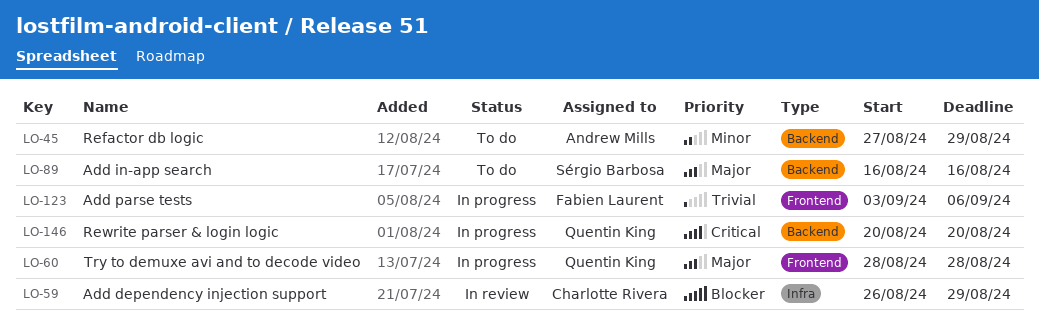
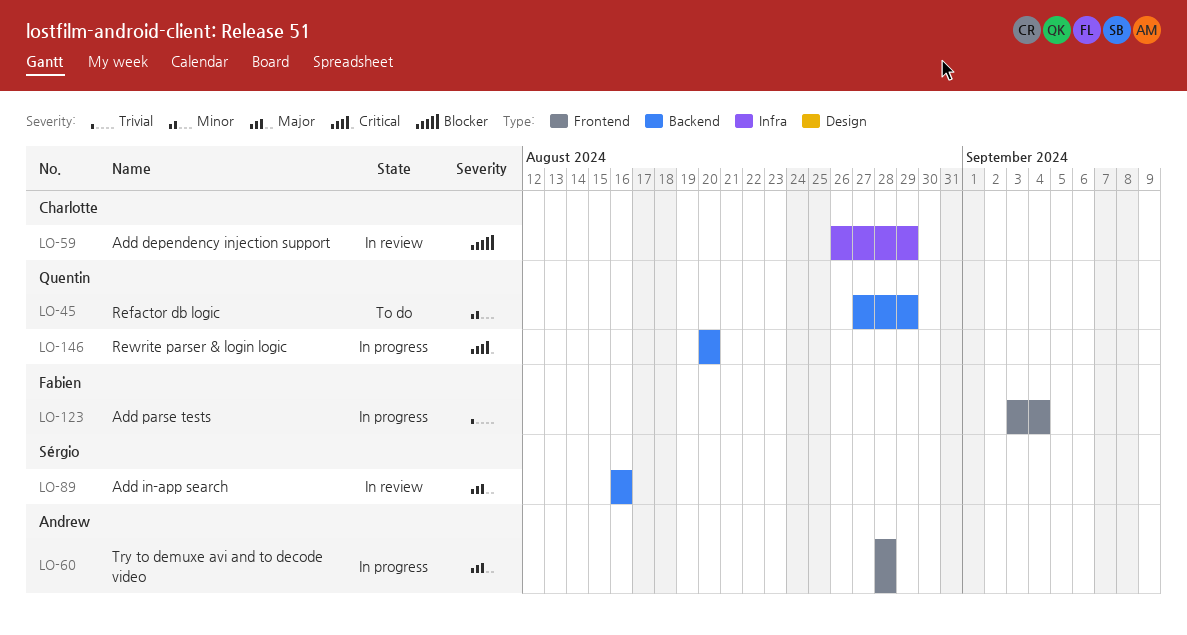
LO-45, owner: Andrew Mills -> Quentin King
LO-60, owner: Quentin King -> Andrew Mills
LO-89, status: To do -> In review
LO-123, due: Sep 6 -> Sep 4

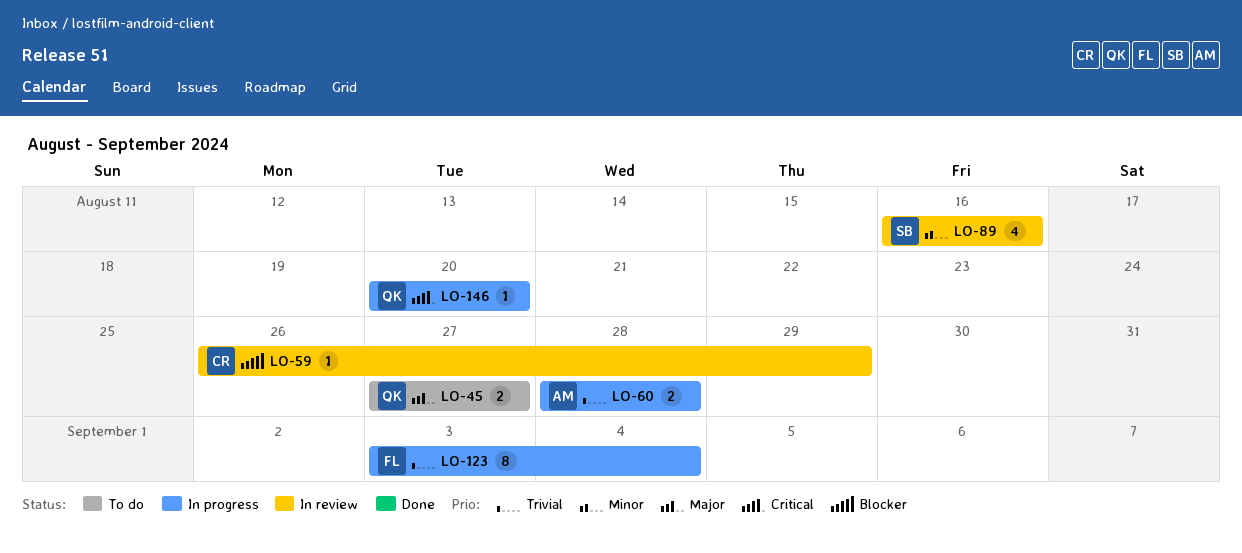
LO-45, priority: Minor -> Major
LO-45, due: Aug 29 -> Aug 27
LO-60, priority: Major -> Trivial
LO-89, priority: Major -> Minor

